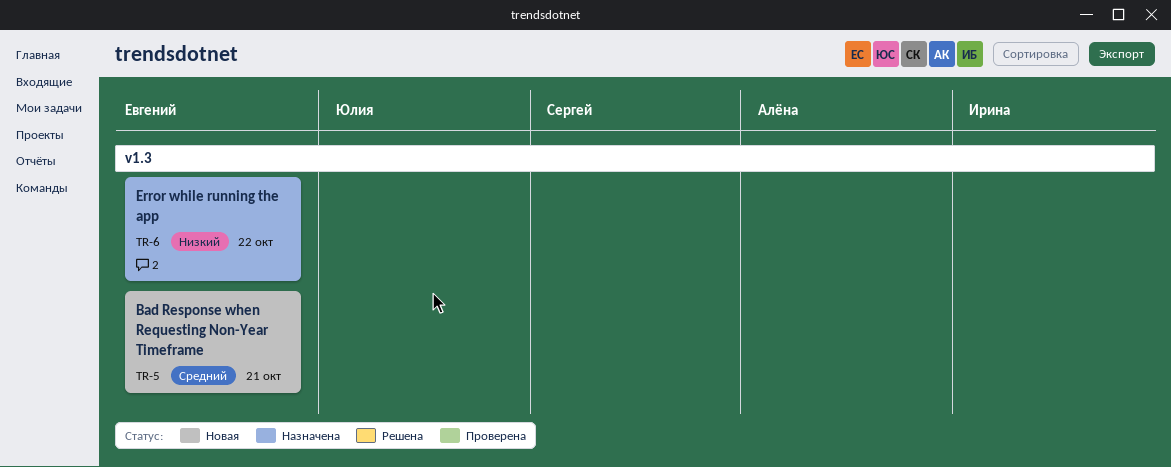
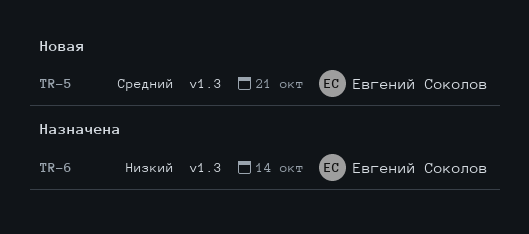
TR-6, due: Oct 22 -> Oct 14

